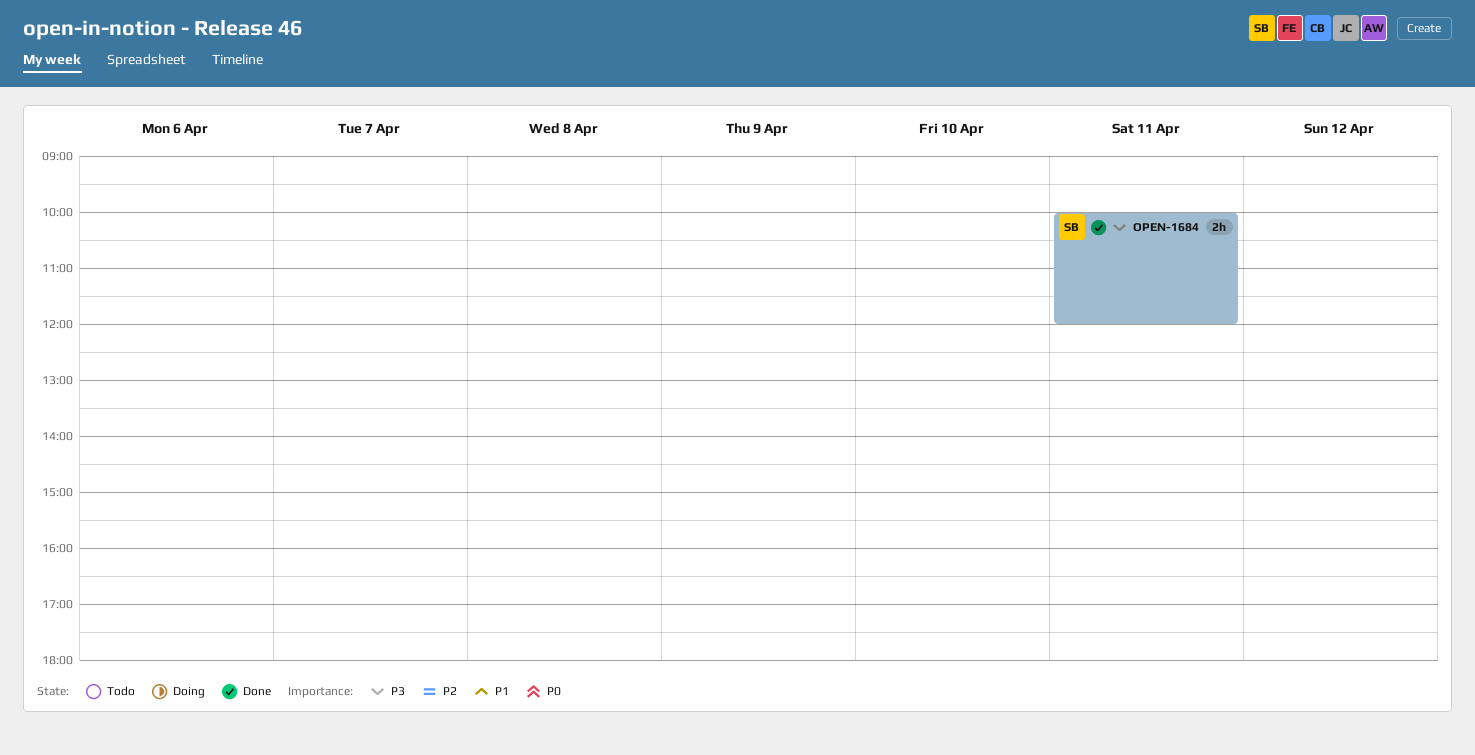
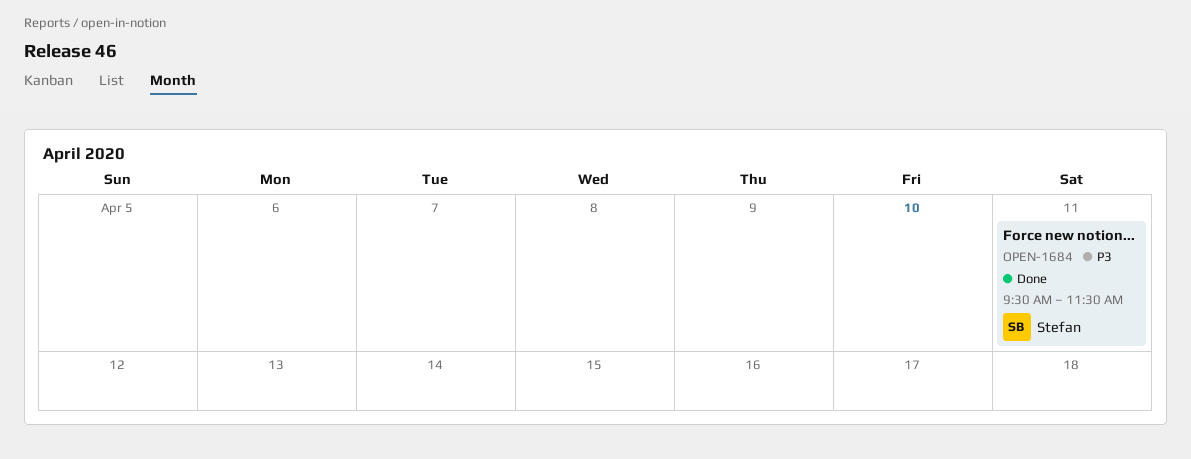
OPEN-1684, begins: 10:00 -> 09:30
OPEN-1684, ends: 12:00 -> 11:30

